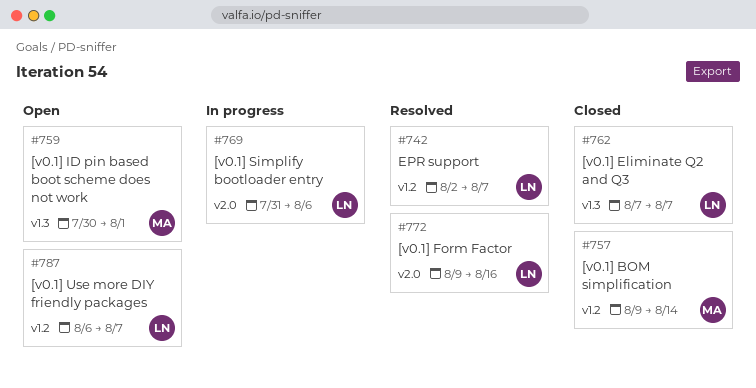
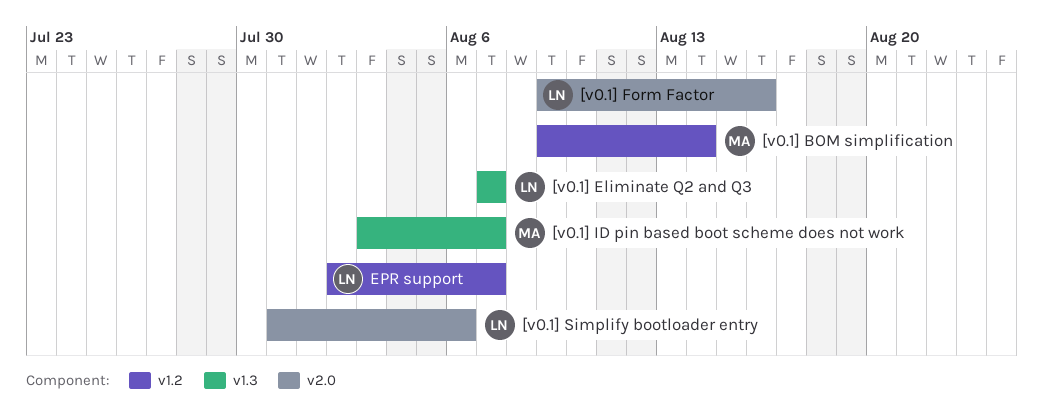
[v0.1] ID pin based boot scheme does not work, start: Jul 30 -> Aug 3
[v0.1] ID pin based boot scheme does not work, due: Aug 1 -> Aug 7
[v0.1] Use more DIY friendly packages: present -> none

